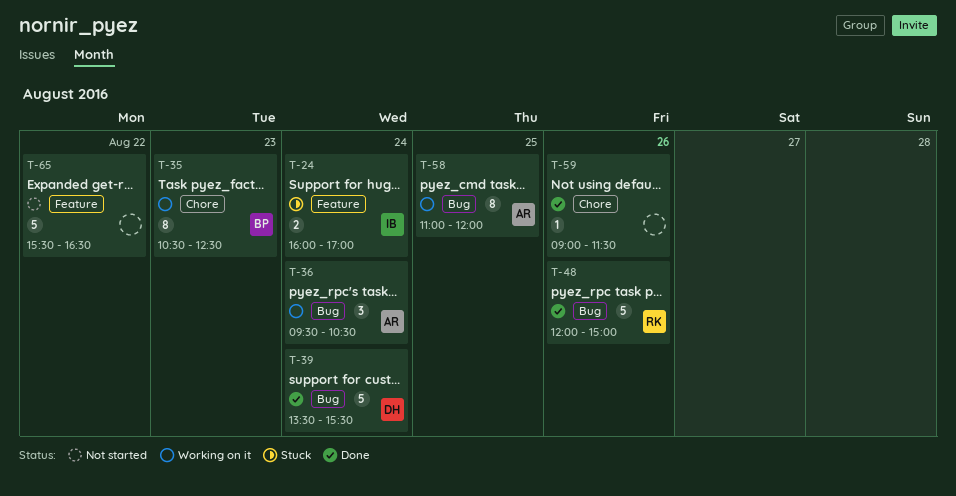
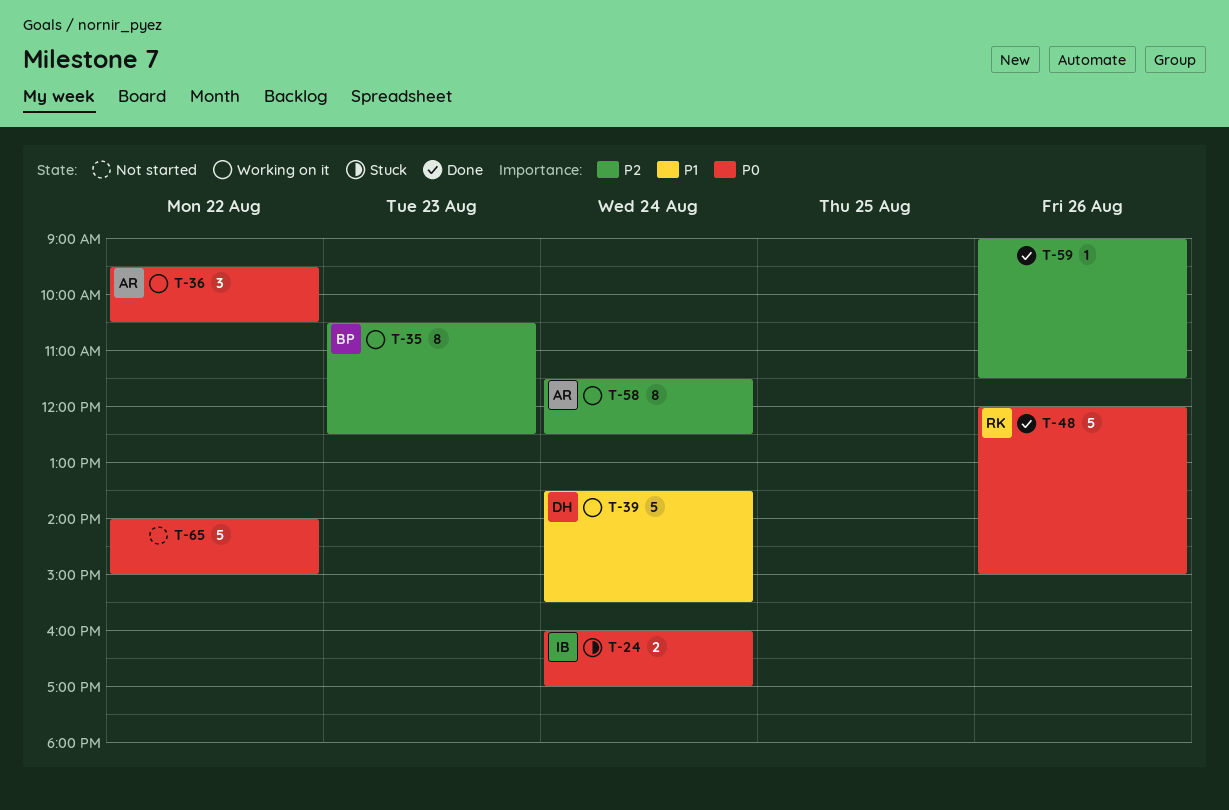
T-36, day: Aug 24 -> Aug 22
T-39, status: Done -> Working on it
T-58, day: Aug 25 -> Aug 24
T-58, begins: 11:00 -> 11:30
T-58, ends: 12:00 -> 12:30
T-65, begins: 15:30 -> 14:00
T-65, ends: 16:30 -> 15:00

